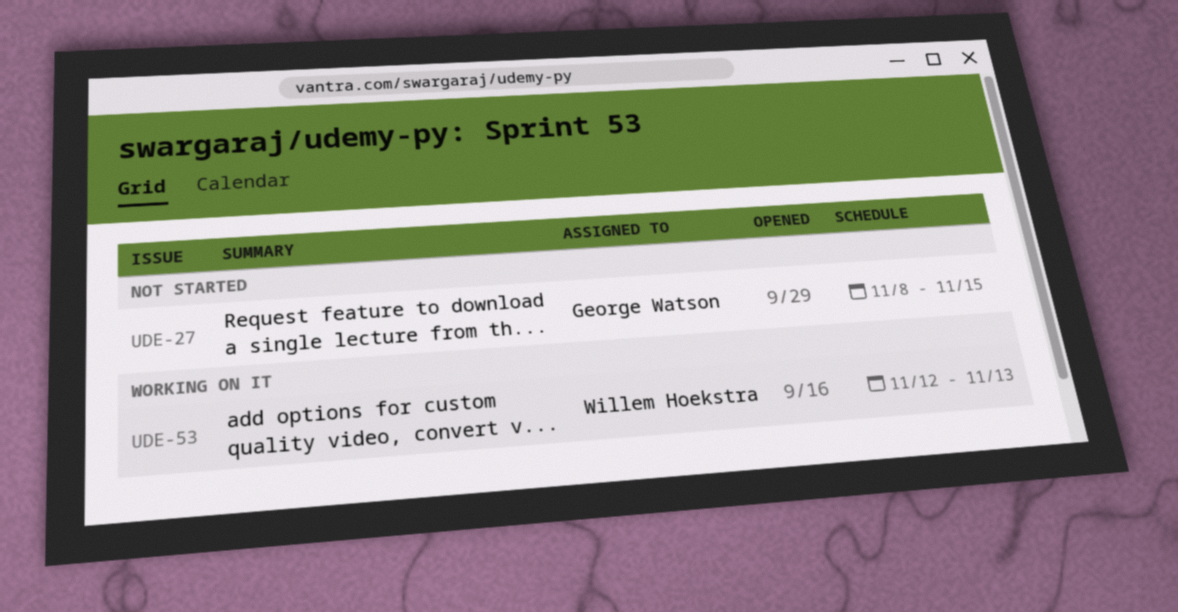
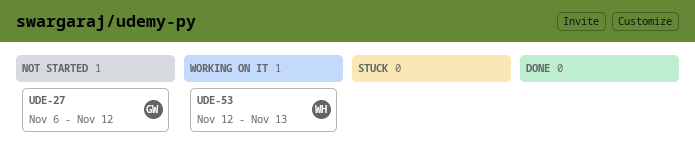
UDE-27, start: Nov 8 -> Nov 6
UDE-27, due: Nov 15 -> Nov 12

